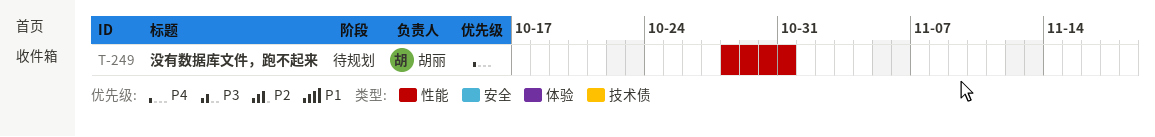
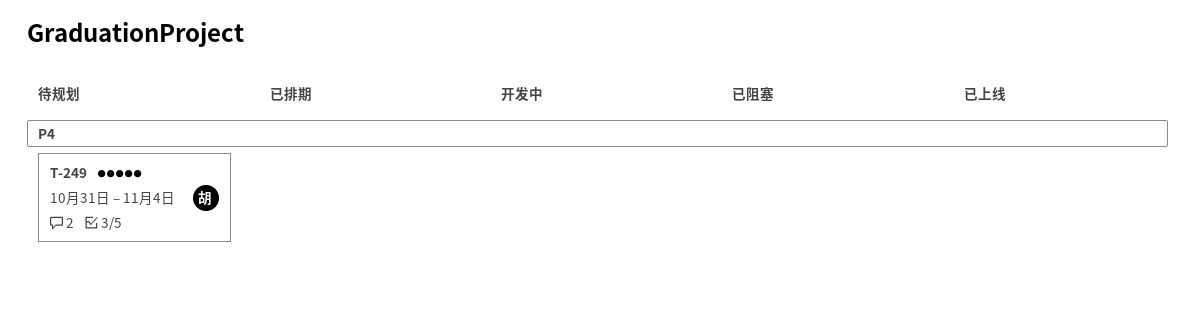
T-249, start: Oct 28 -> Oct 31
T-249, due: Oct 31 -> Nov 4

